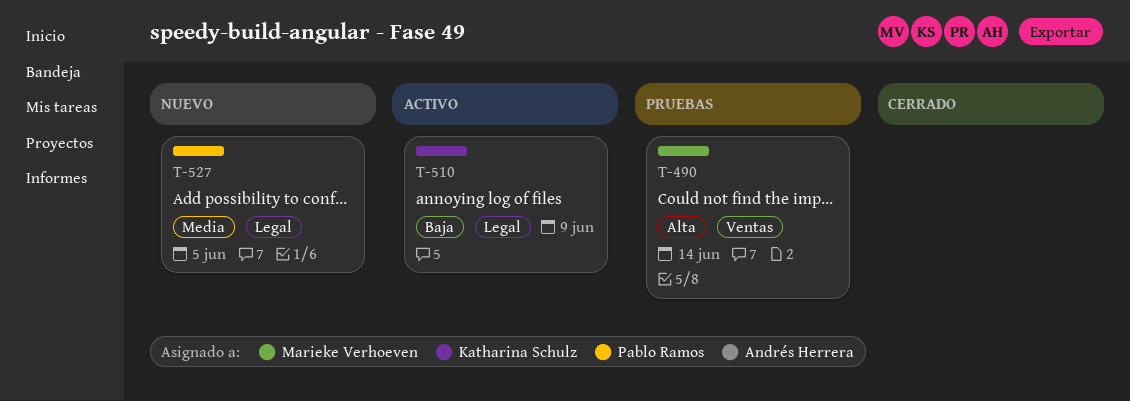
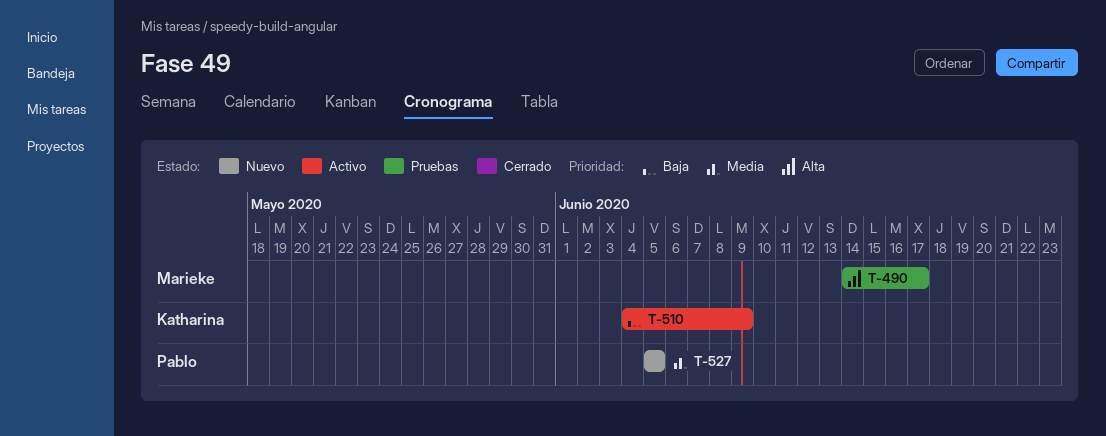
T-490, due: Jun 14 -> Jun 17

